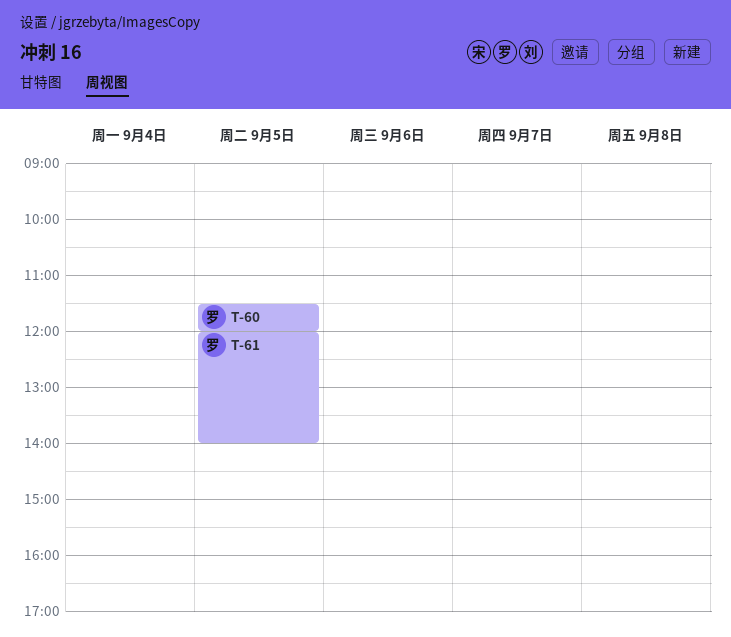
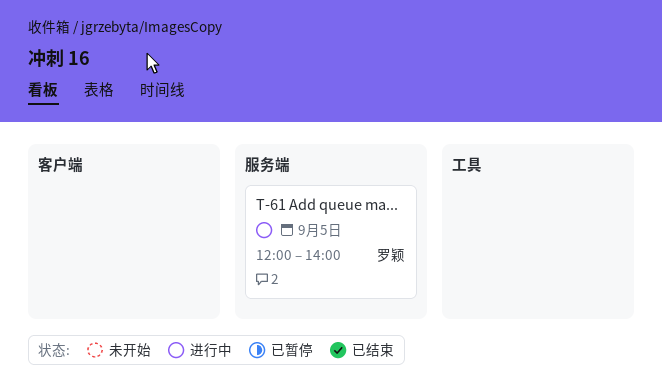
T-60: present -> none

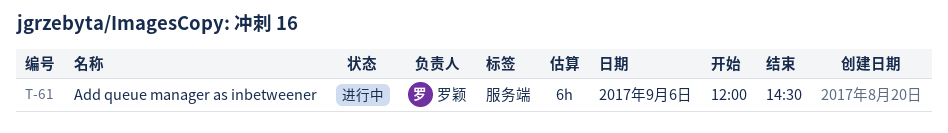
T-61, day: Sep 5 -> Sep 6
T-61, ends: 14:00 -> 14:30

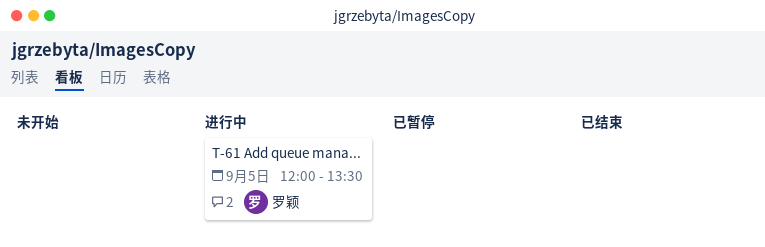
T-61, day: Sep 6 -> Sep 5
T-61, ends: 14:30 -> 13:30

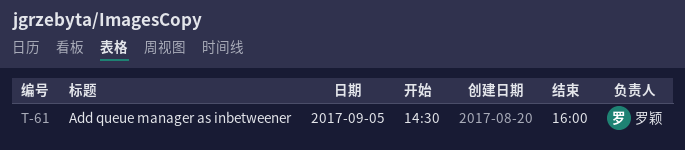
T-61, begins: 12:00 -> 14:30
T-61, ends: 13:30 -> 16:00

